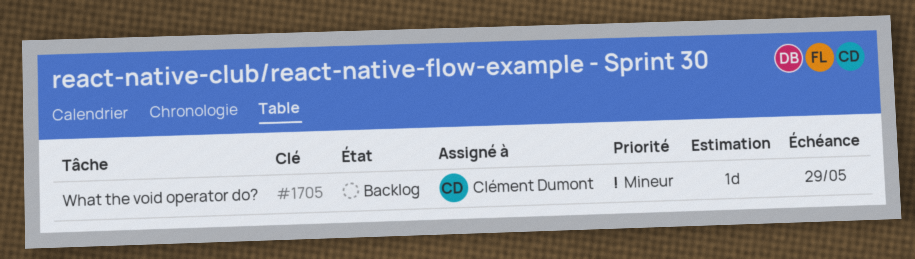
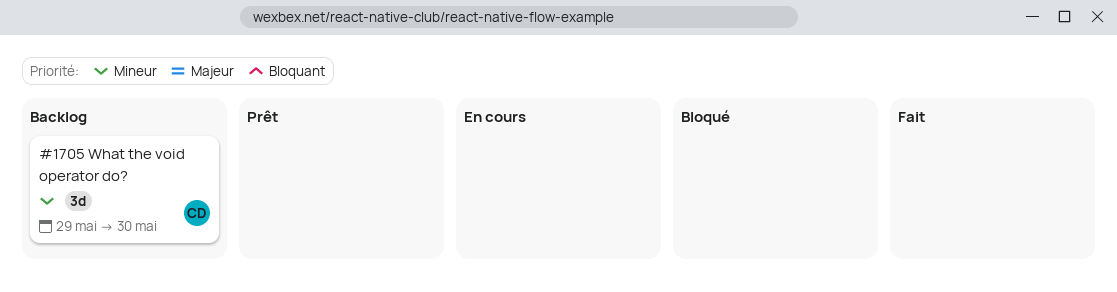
#1705, estimate: 1d -> 3d
#1705, due: May 29 -> May 30

